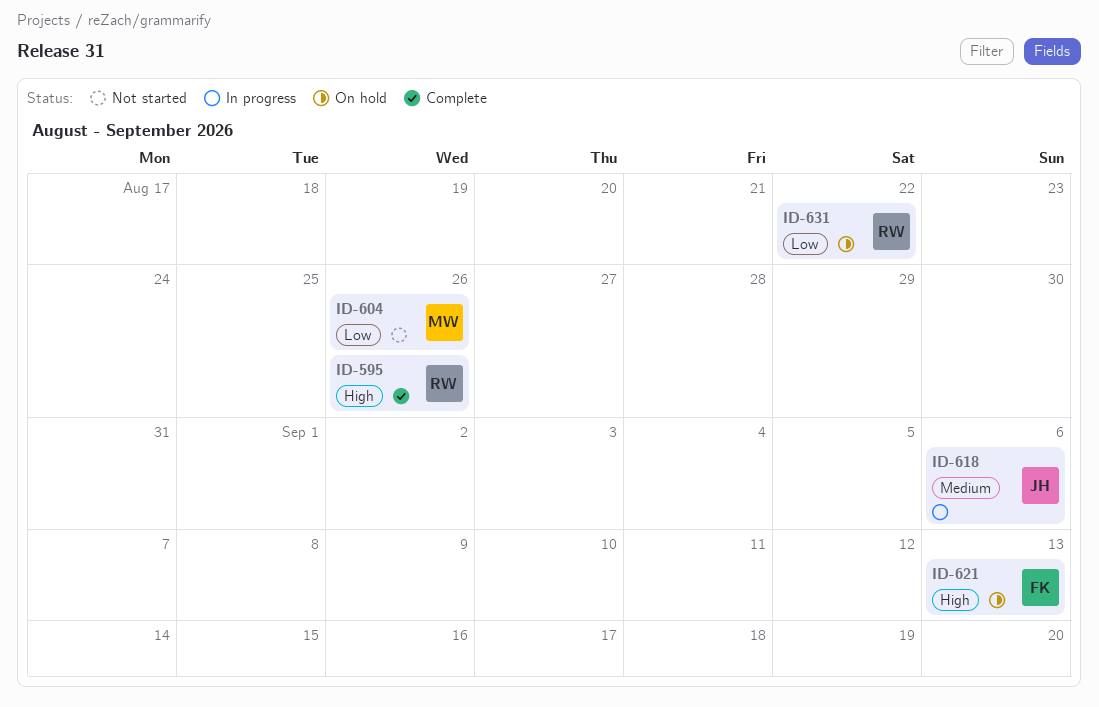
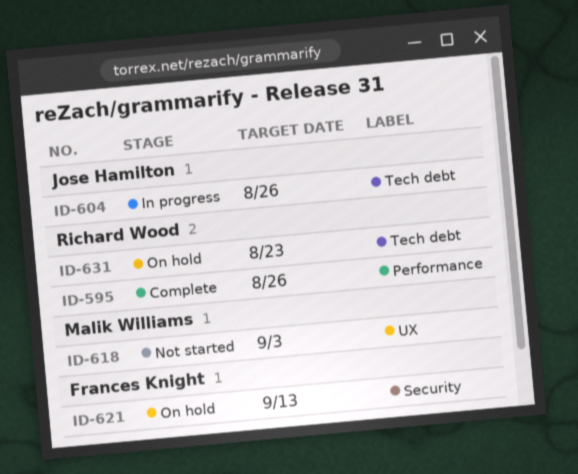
ID-604, status: Not started -> In progress
ID-604, owner: Malik Williams -> Jose Hamilton
ID-618, status: In progress -> Not started
ID-618, owner: Jose Hamilton -> Malik Williams
ID-618, due: Sep 6 -> Sep 3
ID-631, due: Aug 22 -> Aug 23

